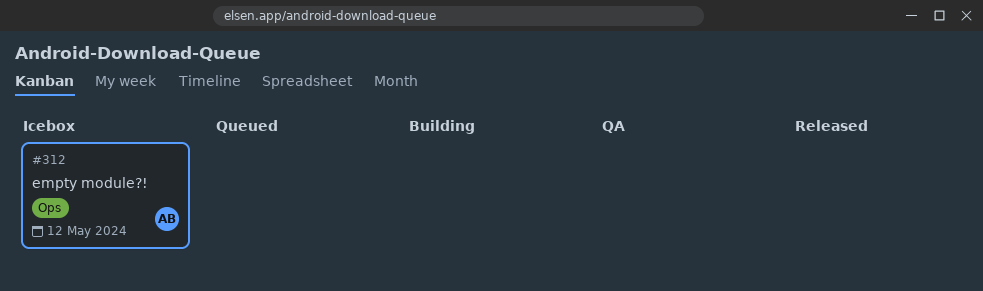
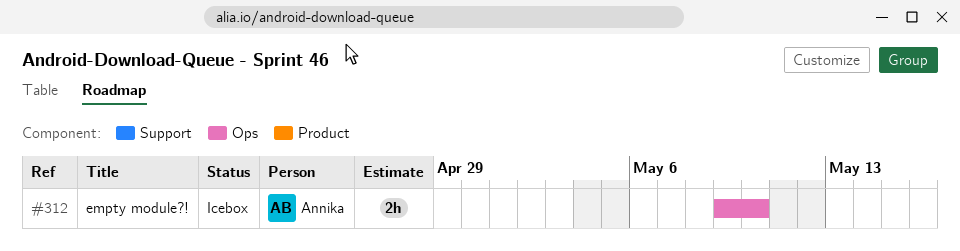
#312, due: May 12 -> May 10

